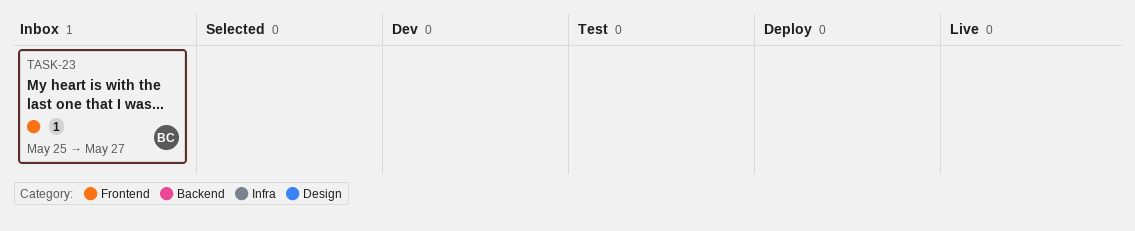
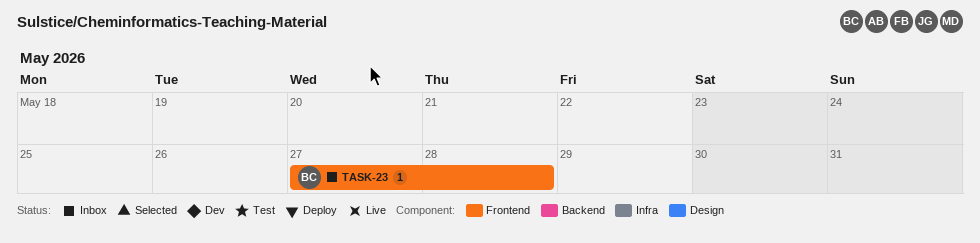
TASK-23, start: May 25 -> May 27
TASK-23, due: May 27 -> May 28

